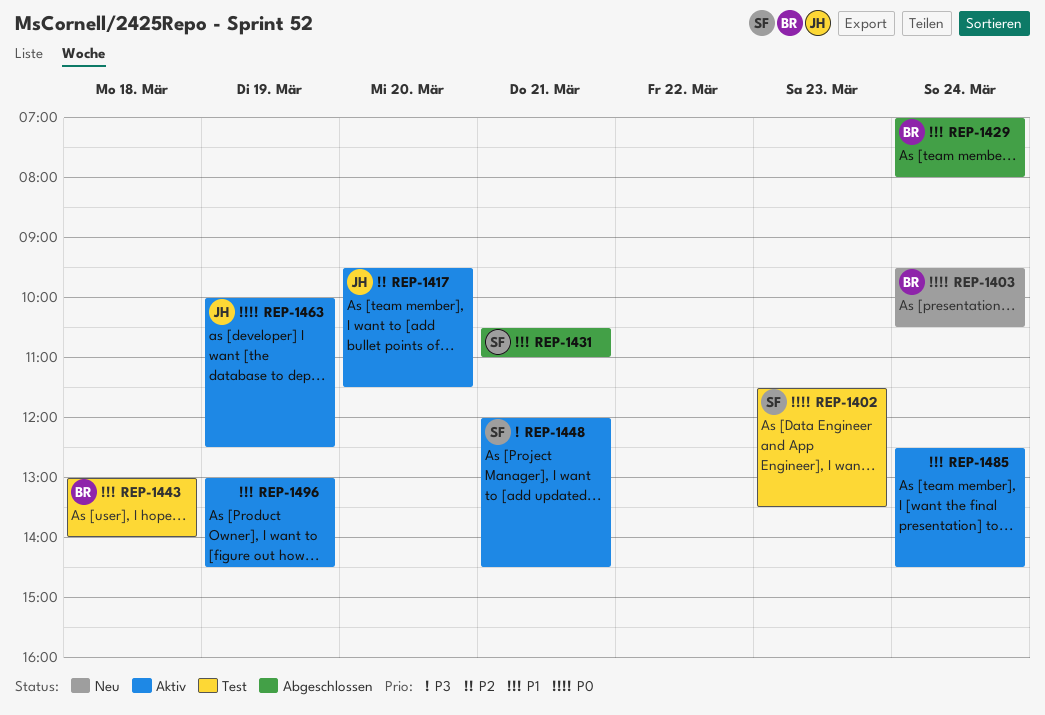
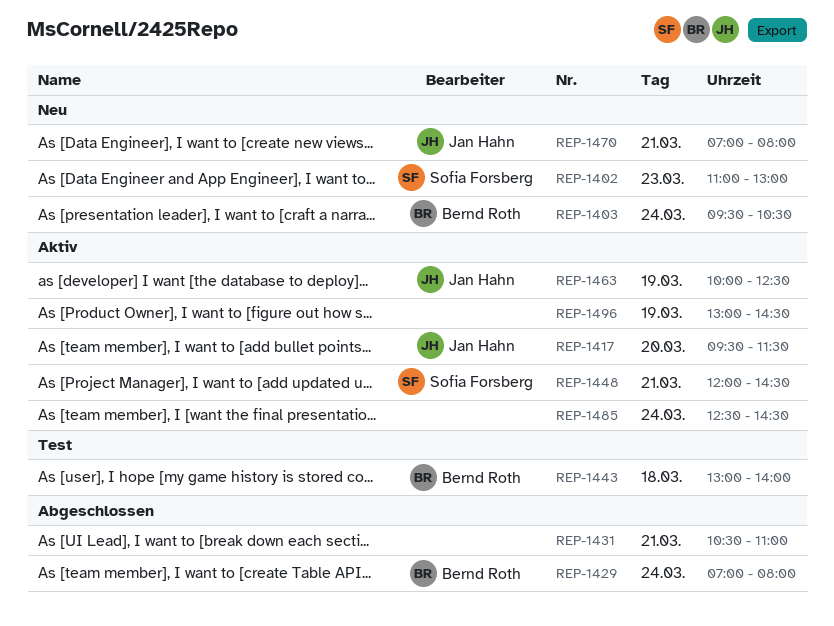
REP-1402, status: Test -> Neu
REP-1402, begins: 11:30 -> 11:00
REP-1402, ends: 13:30 -> 13:00
REP-1431, owner: Sofia Forsberg -> none
REP-1470: none -> present

